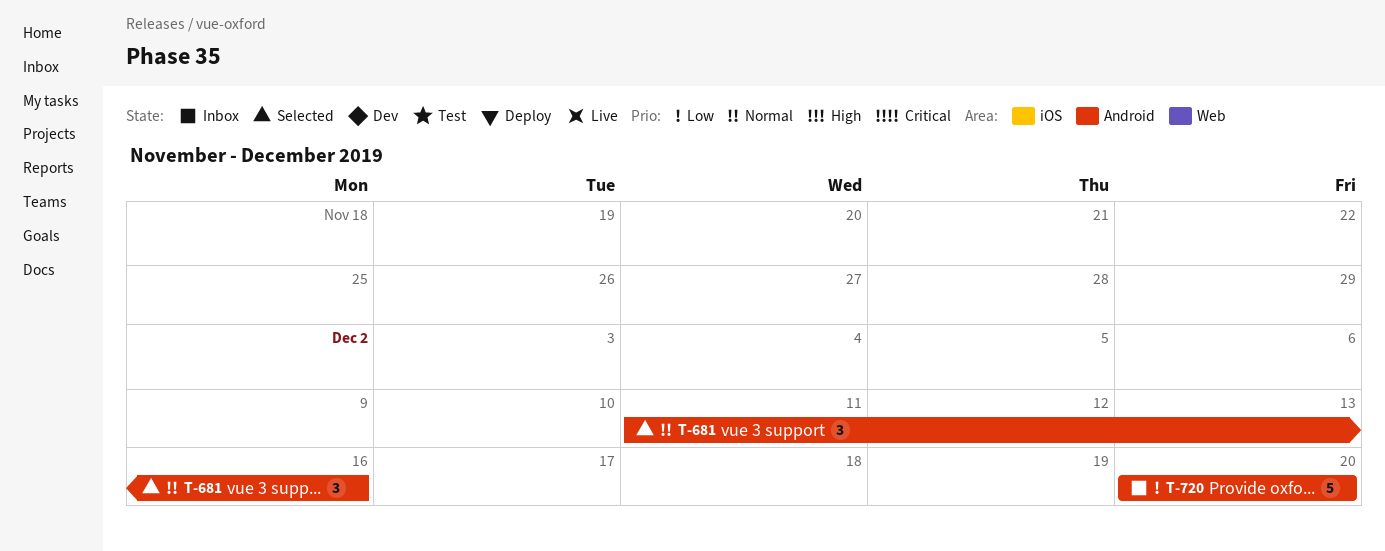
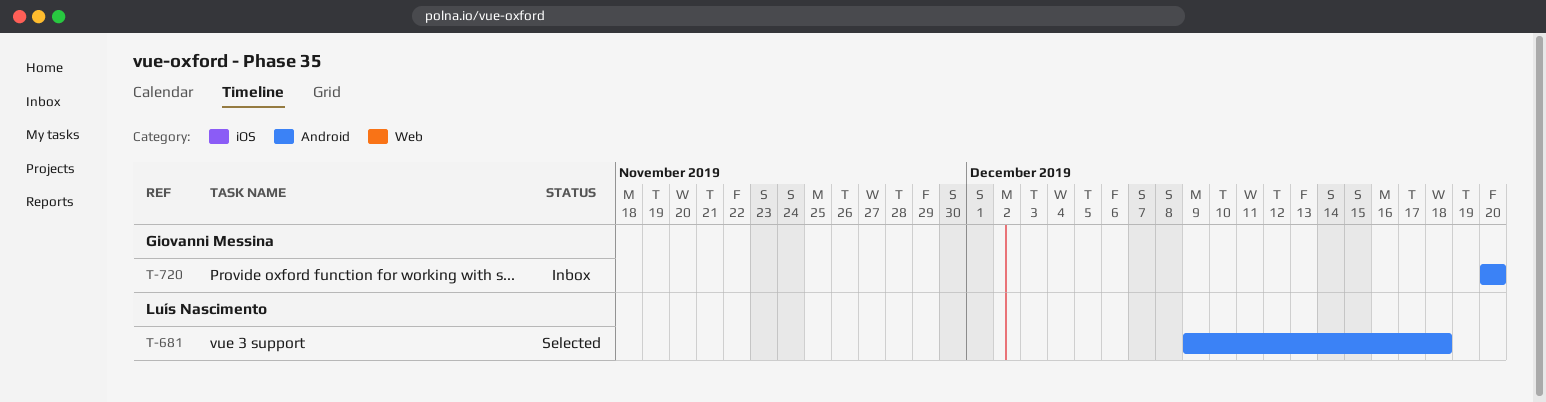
T-681, start: Dec 11 -> Dec 9
T-681, due: Dec 16 -> Dec 18

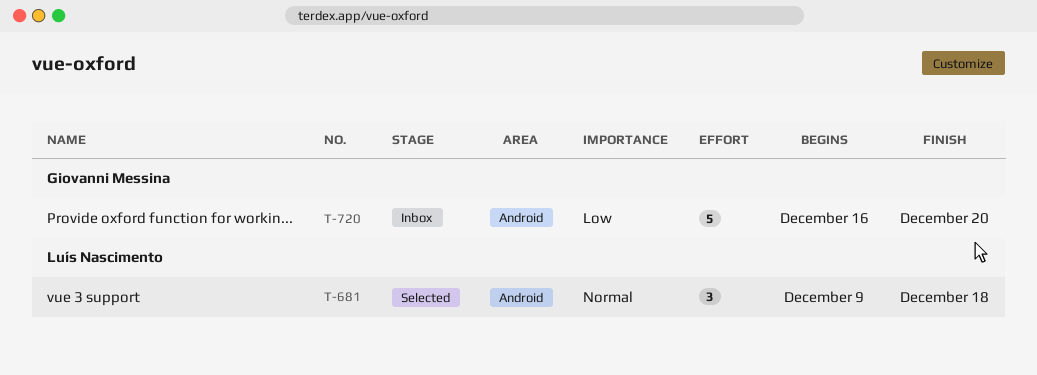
T-720, start: Dec 20 -> Dec 16

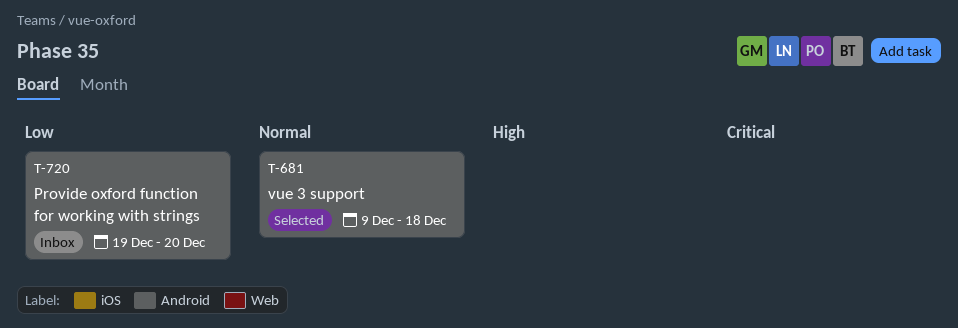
T-720, start: Dec 16 -> Dec 19

